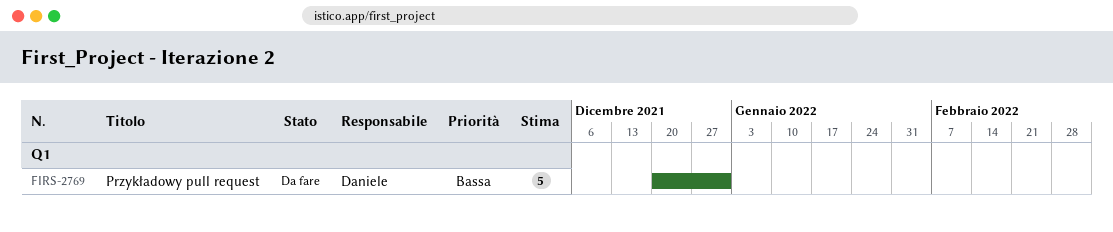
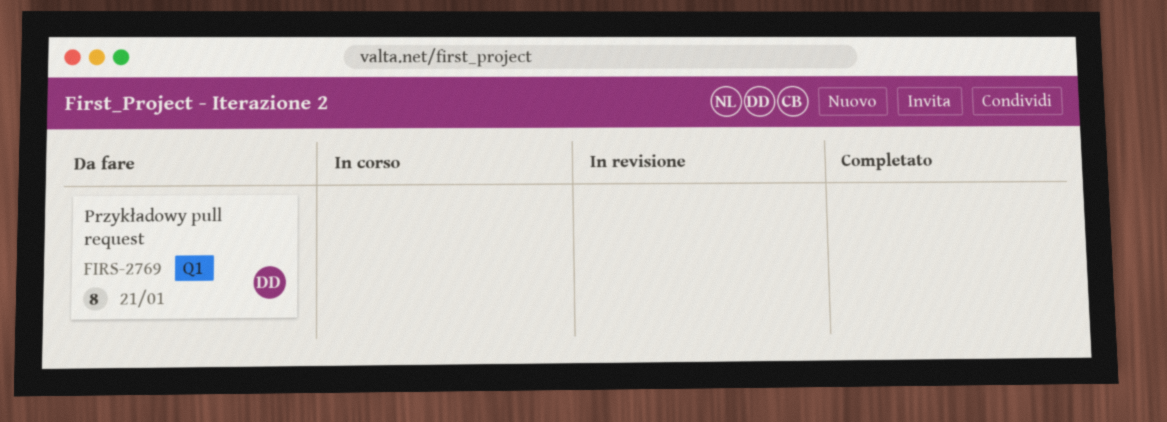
FIRS-2769, estimate: 5 -> 8
FIRS-2769, due: Dec 31 -> Jan 21

